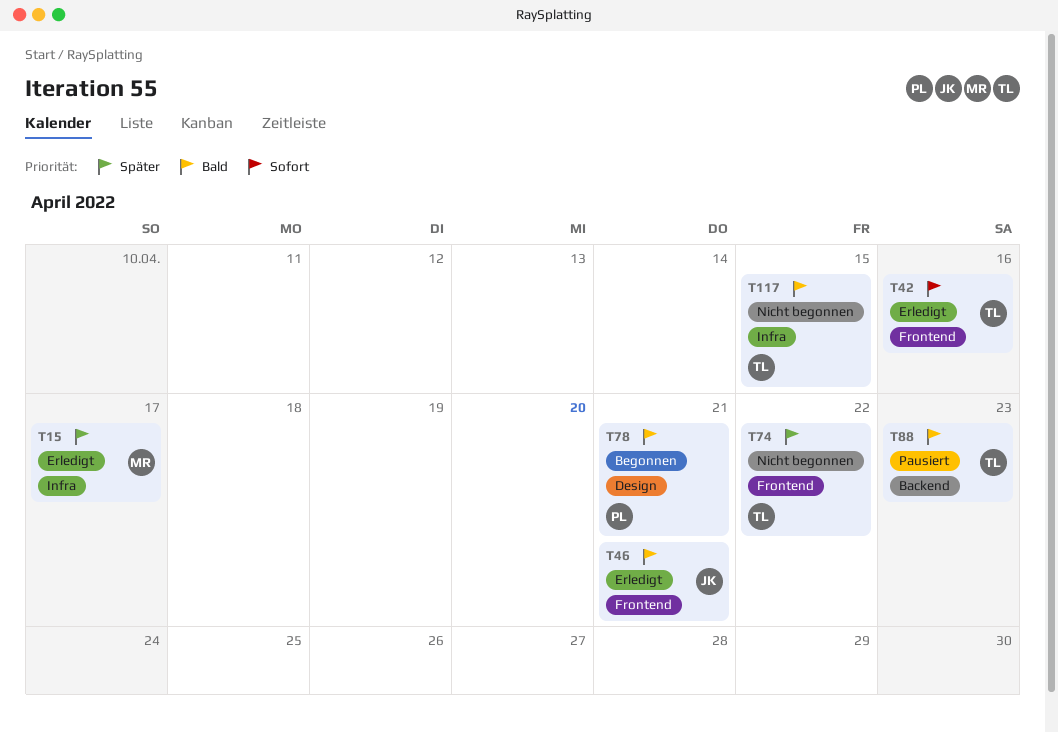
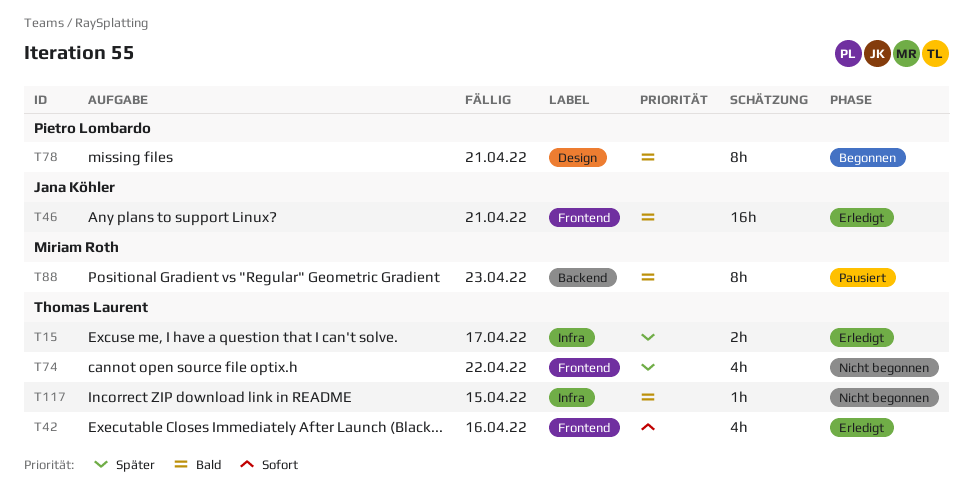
T15, owner: Miriam Roth -> Thomas Laurent
T88, owner: Thomas Laurent -> Miriam Roth

